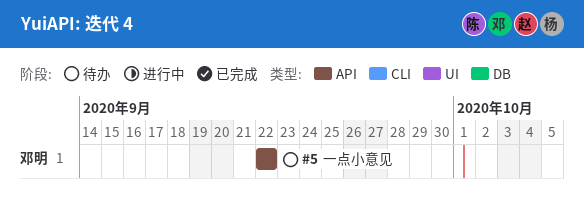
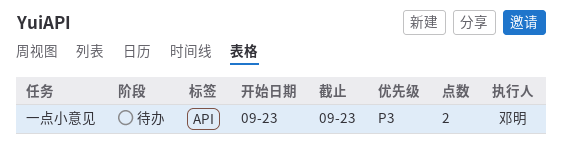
一点小意见, start: Sep 22 -> Sep 23
一点小意见, due: Sep 22 -> Sep 23

